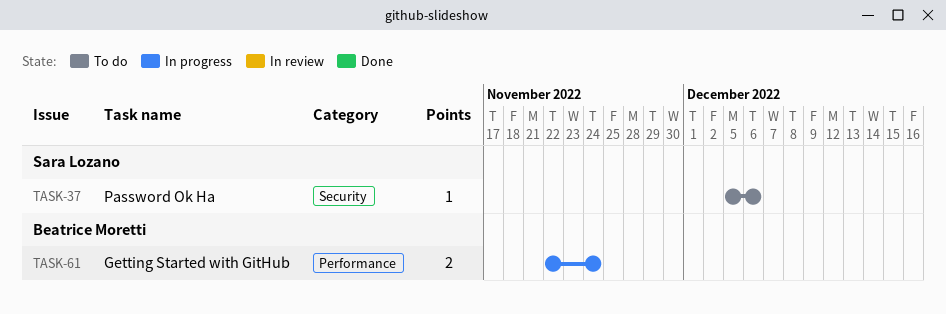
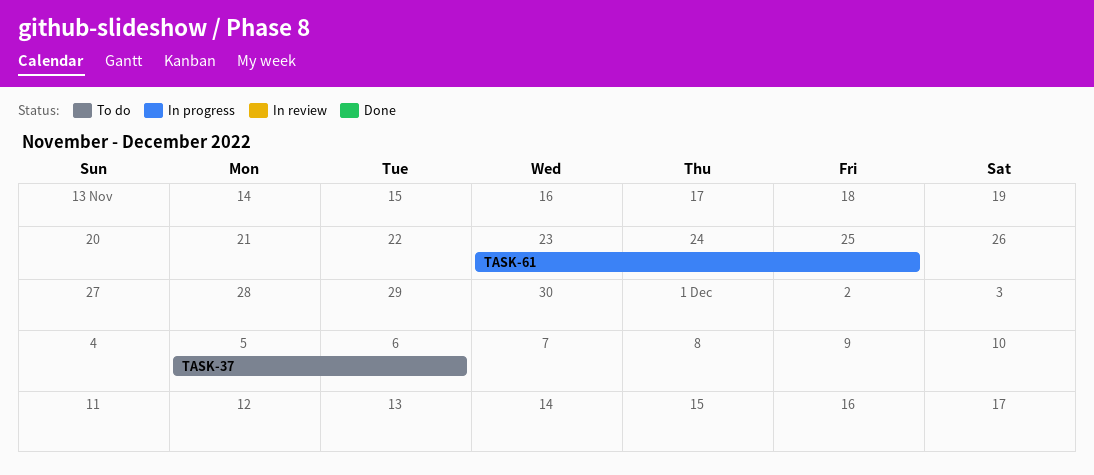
TASK-61, start: Nov 22 -> Nov 23
TASK-61, due: Nov 24 -> Nov 25

